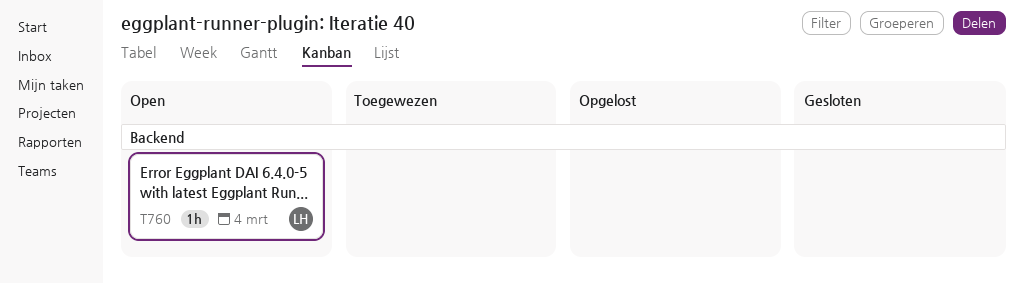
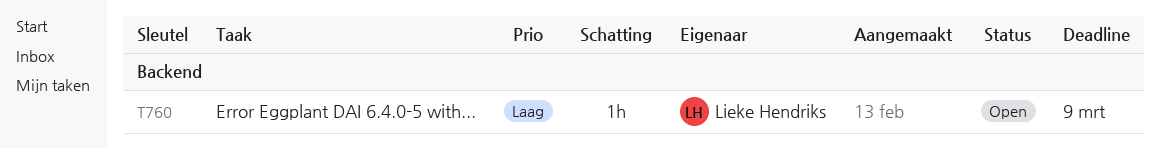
T760, due: Mar 4 -> Mar 9

